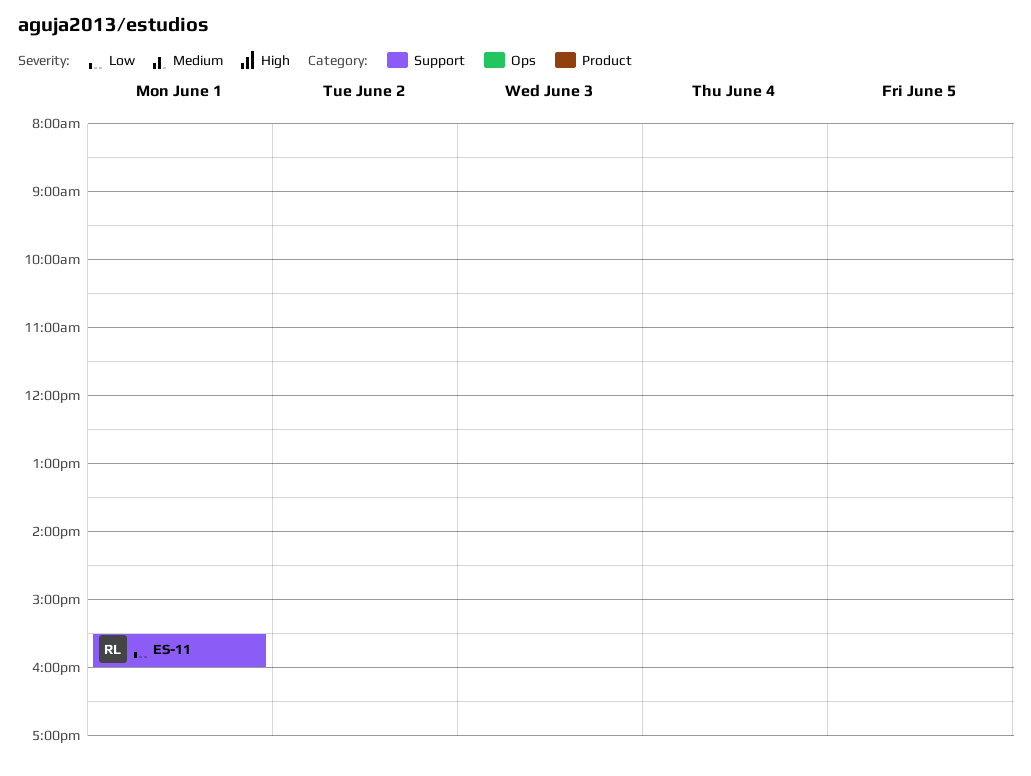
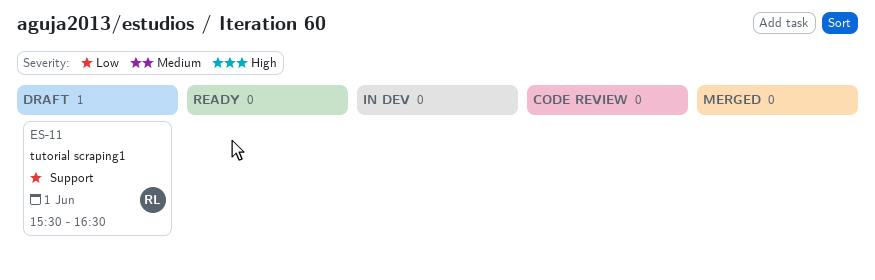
ES-11, ends: 16:00 -> 16:30

